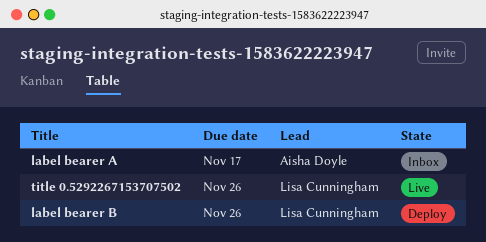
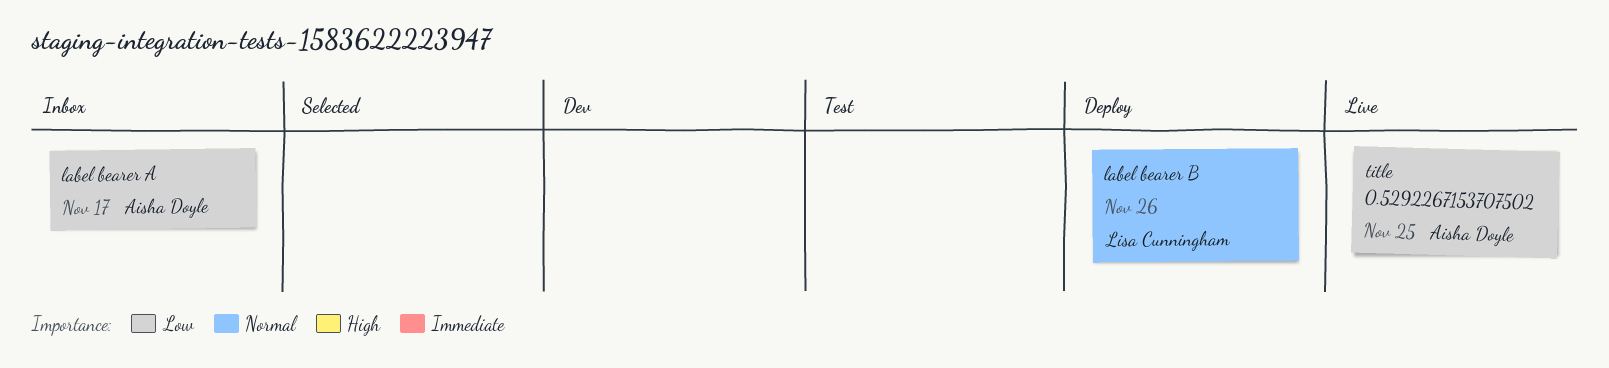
title 0.5292267153707502, owner: Lisa Cunningham -> Aisha Doyle
title 0.5292267153707502, due: Nov 26 -> Nov 25

